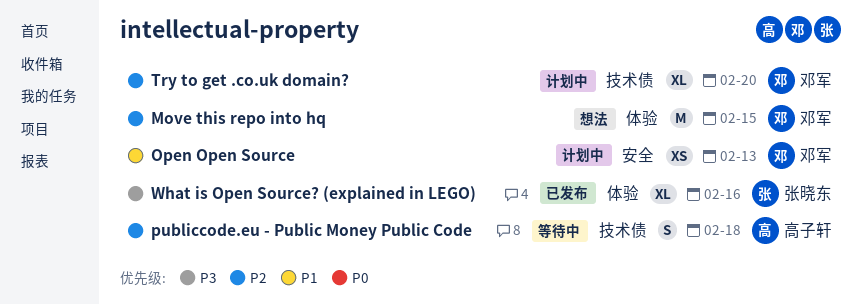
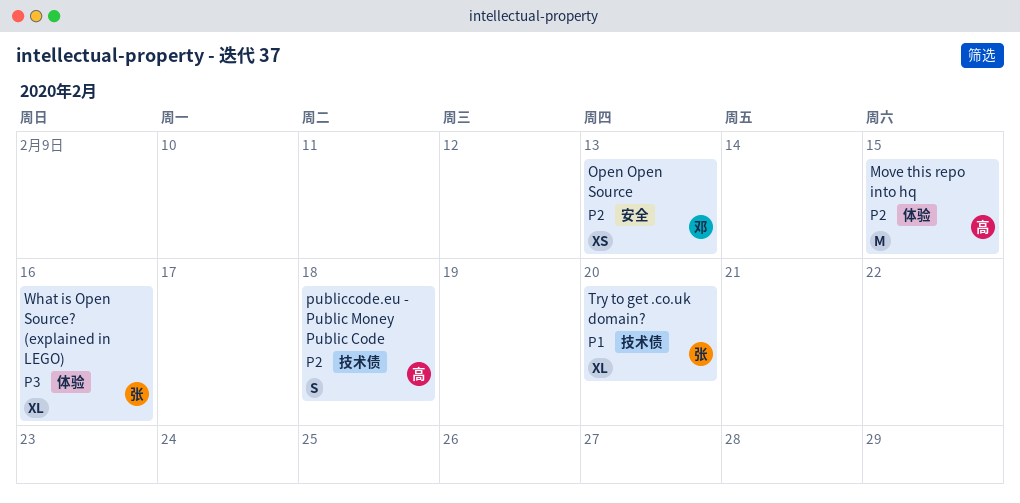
Move this repo into hq, owner: 邓军 -> 高子轩
Open Open Source, priority: P1 -> P2
Try to get .co.uk domain?, owner: 邓军 -> 张晓东
Try to get .co.uk domain?, priority: P2 -> P1

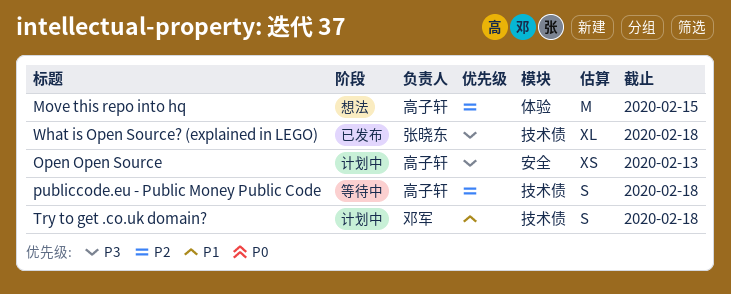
Open Open Source, owner: 邓军 -> 高子轩
Open Open Source, priority: P2 -> P3
Try to get .co.uk domain?, owner: 张晓东 -> 邓军
Try to get .co.uk domain?, estimate: XL -> S
Try to get .co.uk domain?, due: Feb 20 -> Feb 18
What is Open Source? (explained in LEGO), label: 体验 -> 技术债
What is Open Source? (explained in LEGO), due: Feb 16 -> Feb 18

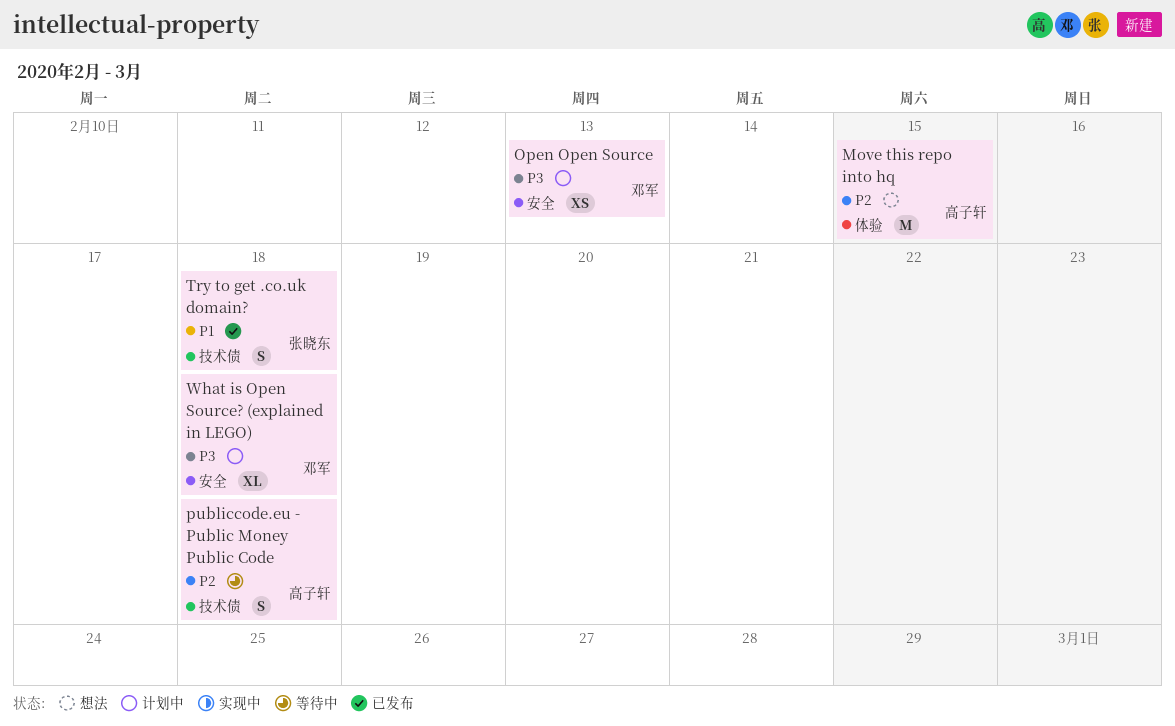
Open Open Source, owner: 高子轩 -> 邓军
Try to get .co.uk domain?, status: 计划中 -> 已发布
Try to get .co.uk domain?, owner: 邓军 -> 张晓东
What is Open Source? (explained in LEGO), status: 已发布 -> 计划中
What is Open Source? (explained in LEGO), owner: 张晓东 -> 邓军
What is Open Source? (explained in LEGO), label: 技术债 -> 安全

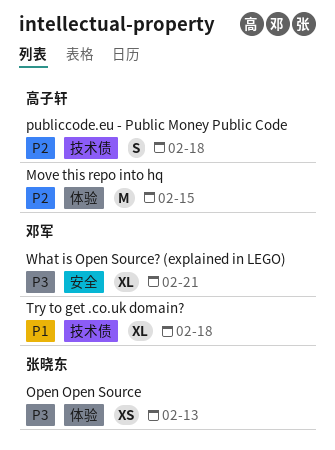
Open Open Source, owner: 邓军 -> 张晓东
Open Open Source, label: 安全 -> 体验
Try to get .co.uk domain?, owner: 张晓东 -> 邓军
Try to get .co.uk domain?, estimate: S -> XL
What is Open Source? (explained in LEGO), due: Feb 18 -> Feb 21

